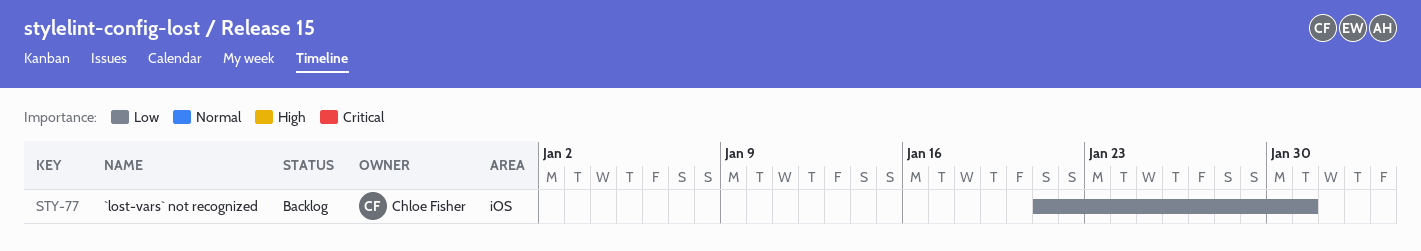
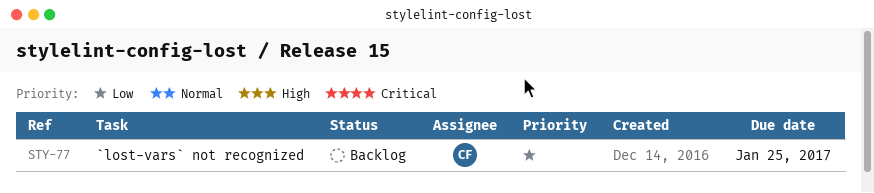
STY-77, due: Jan 31 -> Jan 25

